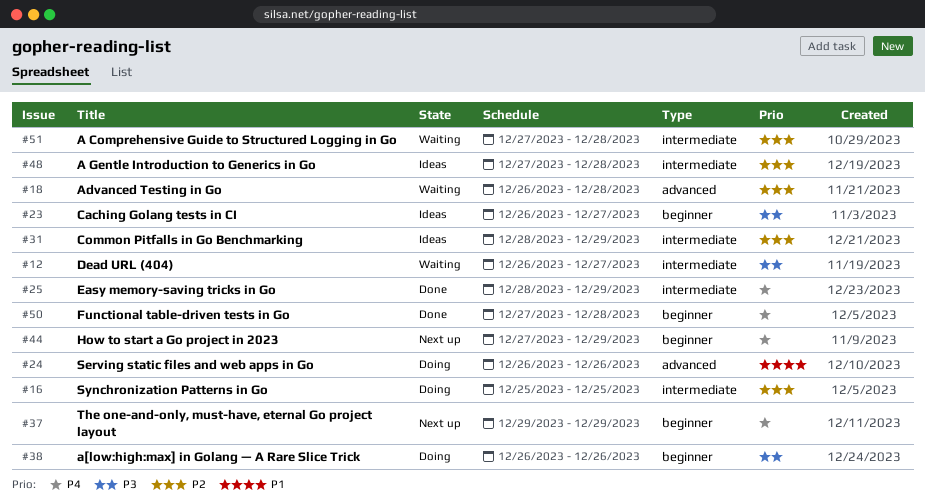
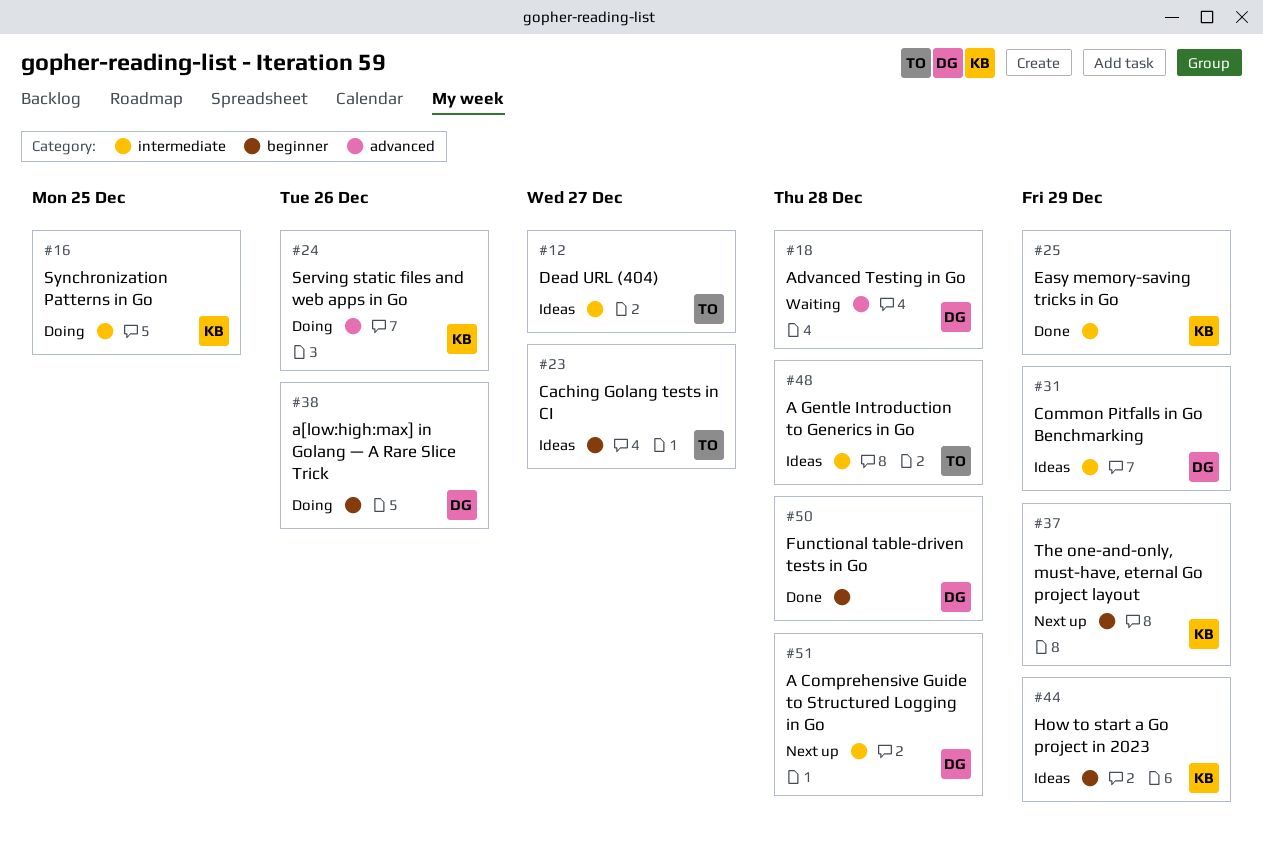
#12, status: Waiting -> Ideas
#44, status: Next up -> Ideas
#51, status: Waiting -> Next up

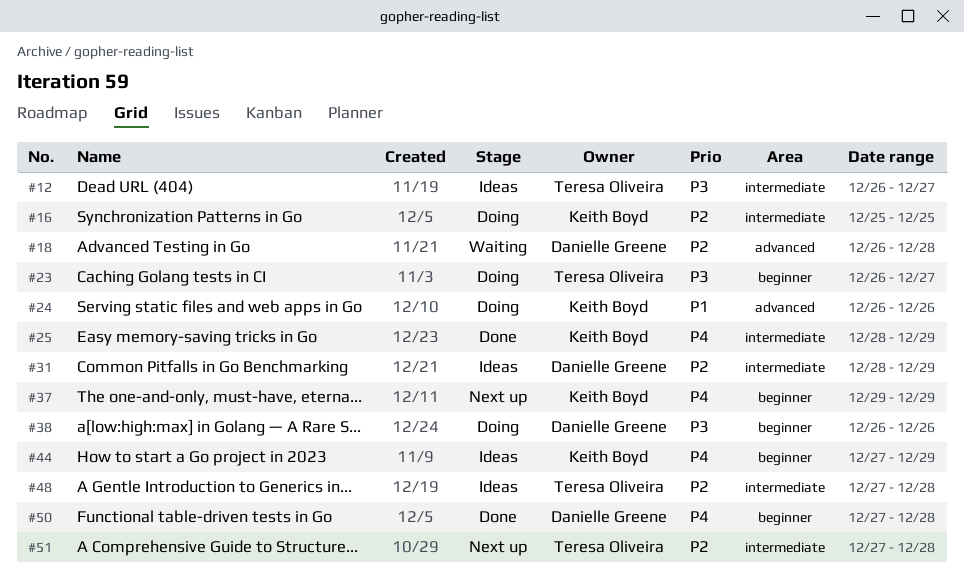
#23, status: Ideas -> Doing
#51, owner: Danielle Greene -> Teresa Oliveira

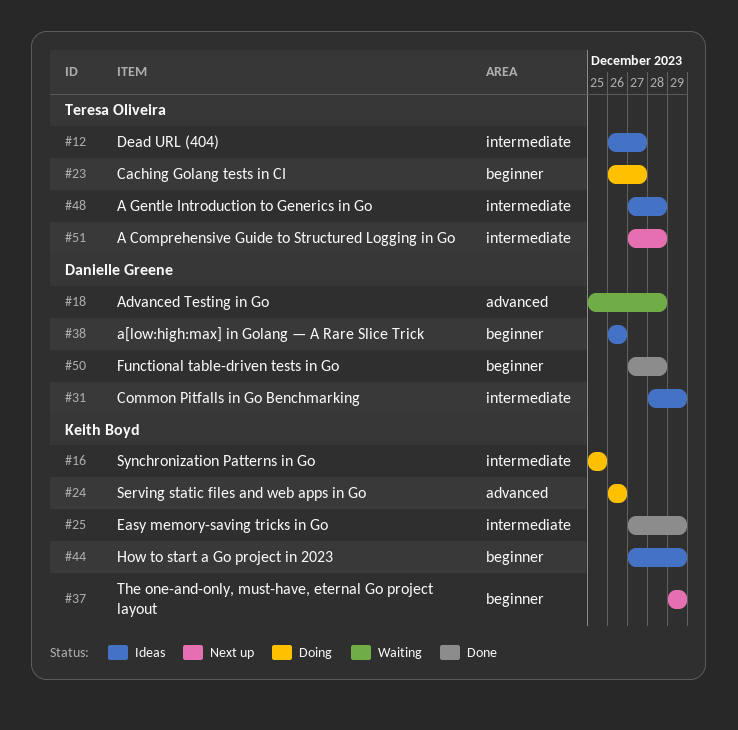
#18, start: Dec 26 -> Dec 25
#25, start: Dec 28 -> Dec 27
#38, status: Doing -> Ideas

